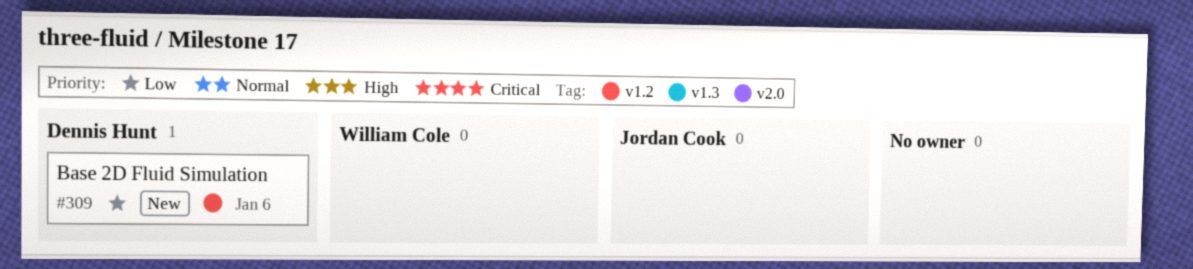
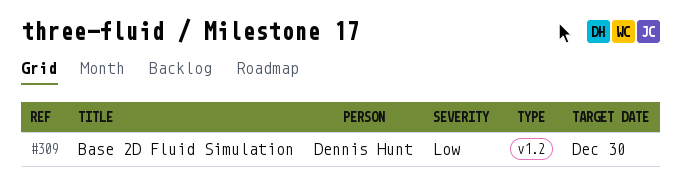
#309, due: Jan 6 -> Dec 30

